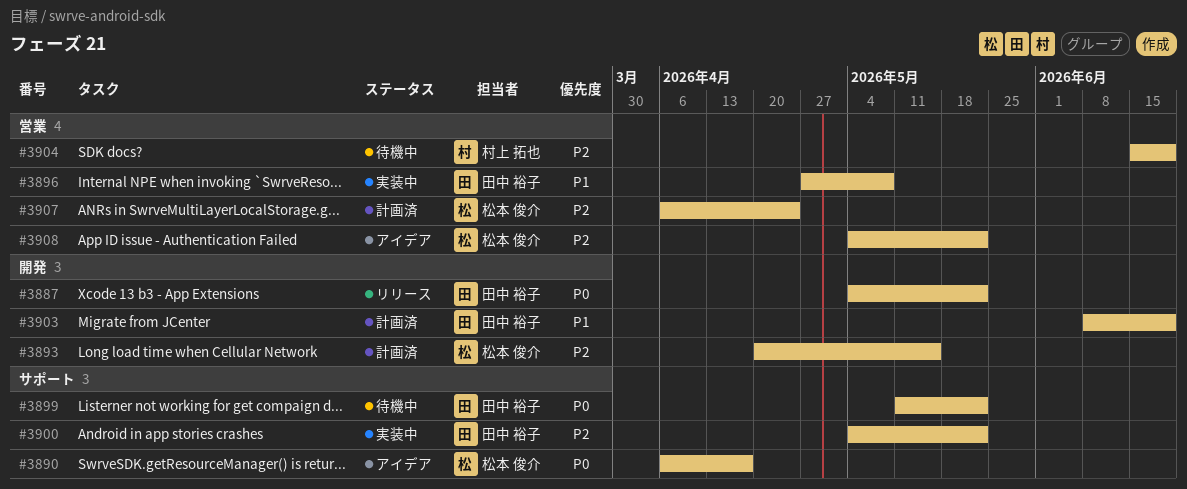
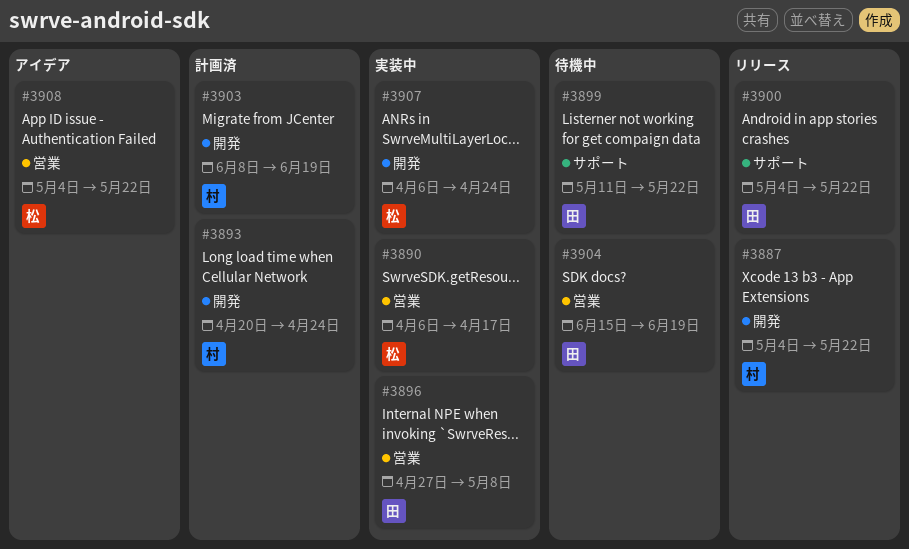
#3887, owner: 田中 裕子 -> 村上 拓也
#3890, status: アイデア -> 実装中
#3890, label: サポート -> 営業
#3893, owner: 松本 俊介 -> 村上 拓也
#3893, due: May 15 -> Apr 24
#3900, status: 実装中 -> リリース
#3903, owner: 田中 裕子 -> 村上 拓也
#3904, owner: 村上 拓也 -> 田中 裕子
#3907, status: 計画済 -> 実装中
#3907, label: 営業 -> 開発

